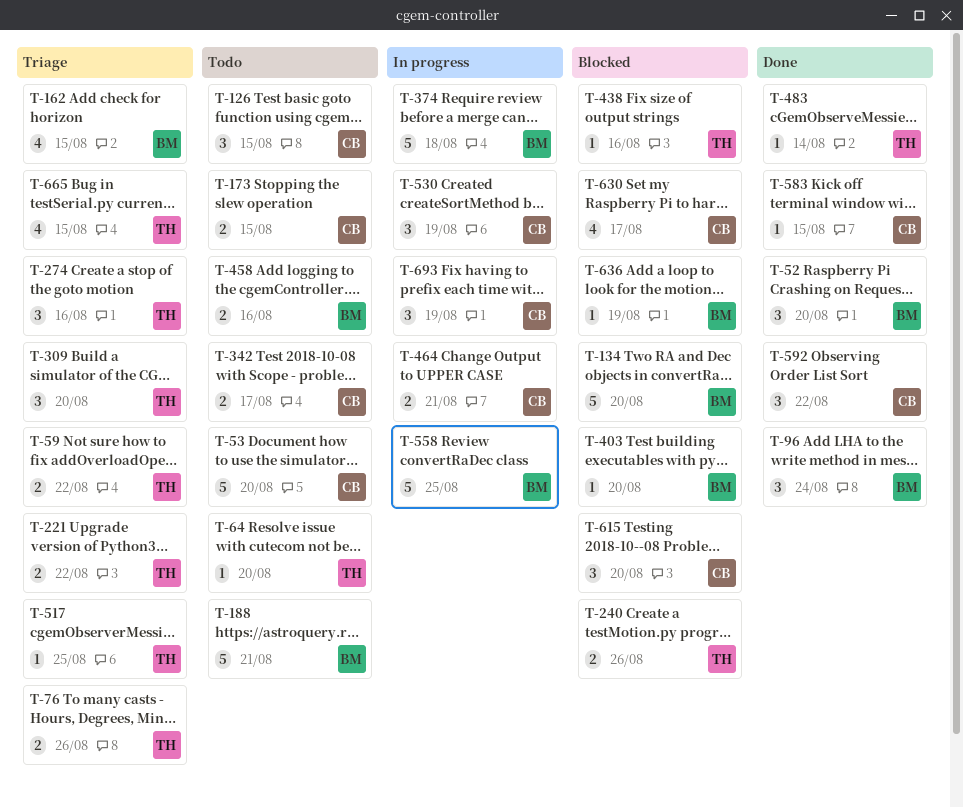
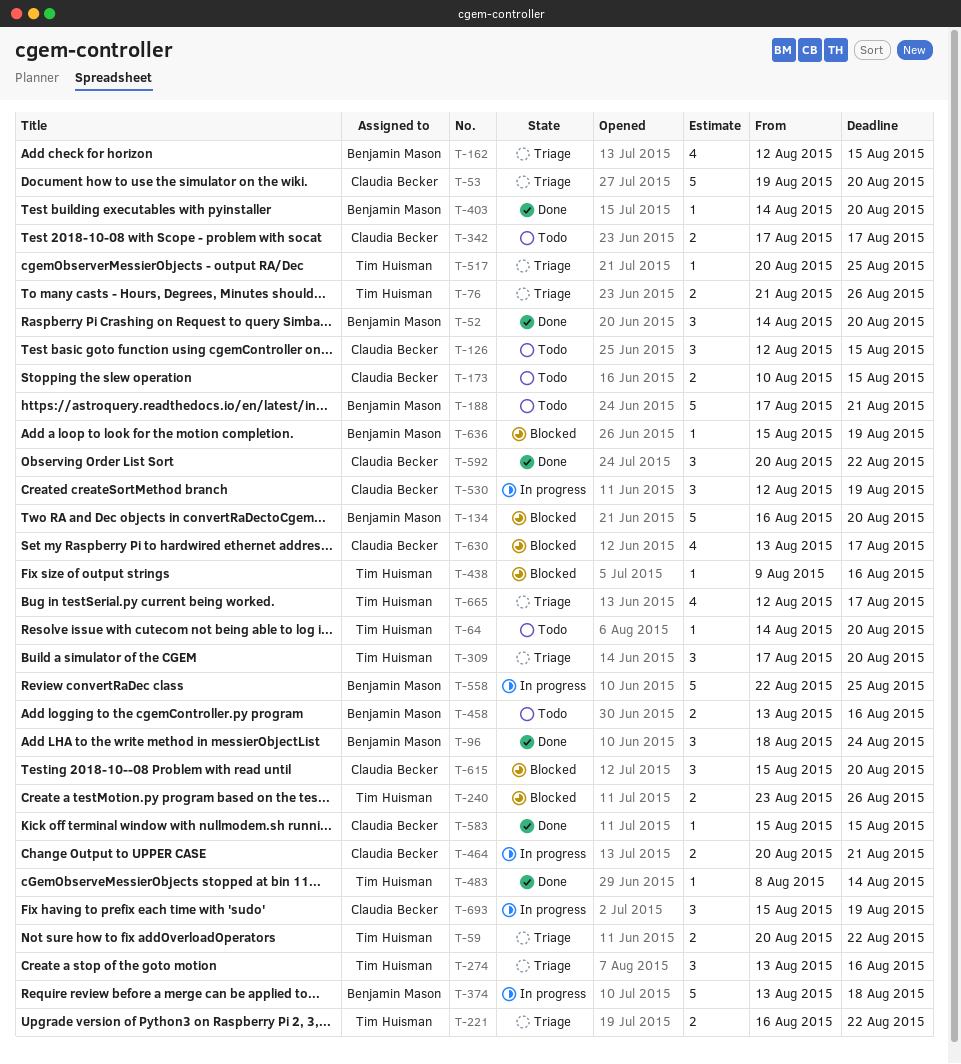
T-53, status: Todo -> Triage
T-403, status: Blocked -> Done
T-665, due: Aug 15 -> Aug 17

